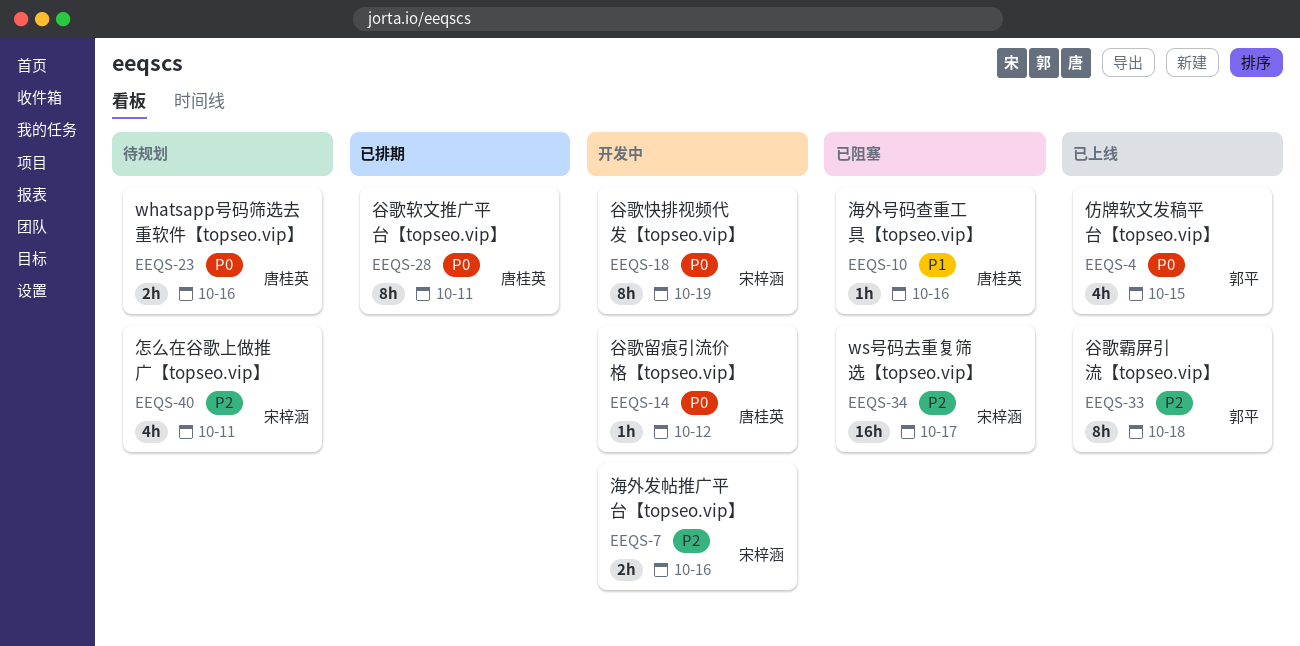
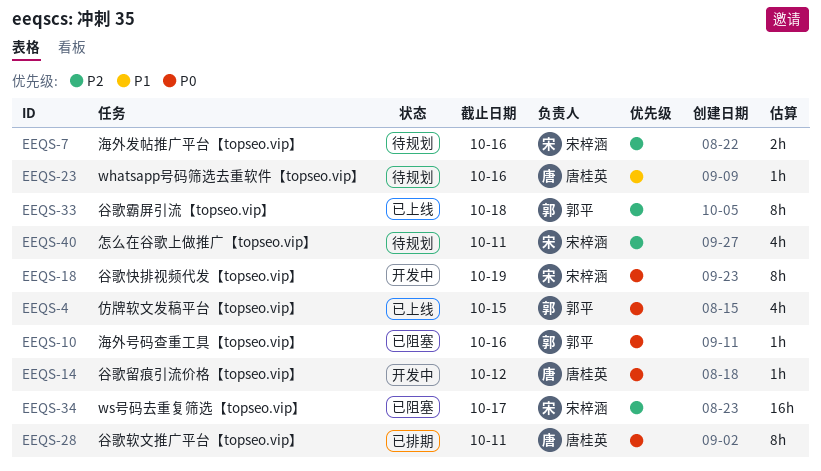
EEQS-7, status: 开发中 -> 待规划
EEQS-10, owner: 唐桂英 -> 郭平
EEQS-10, priority: P1 -> P0
EEQS-23, priority: P0 -> P1
EEQS-23, estimate: 2h -> 1h

